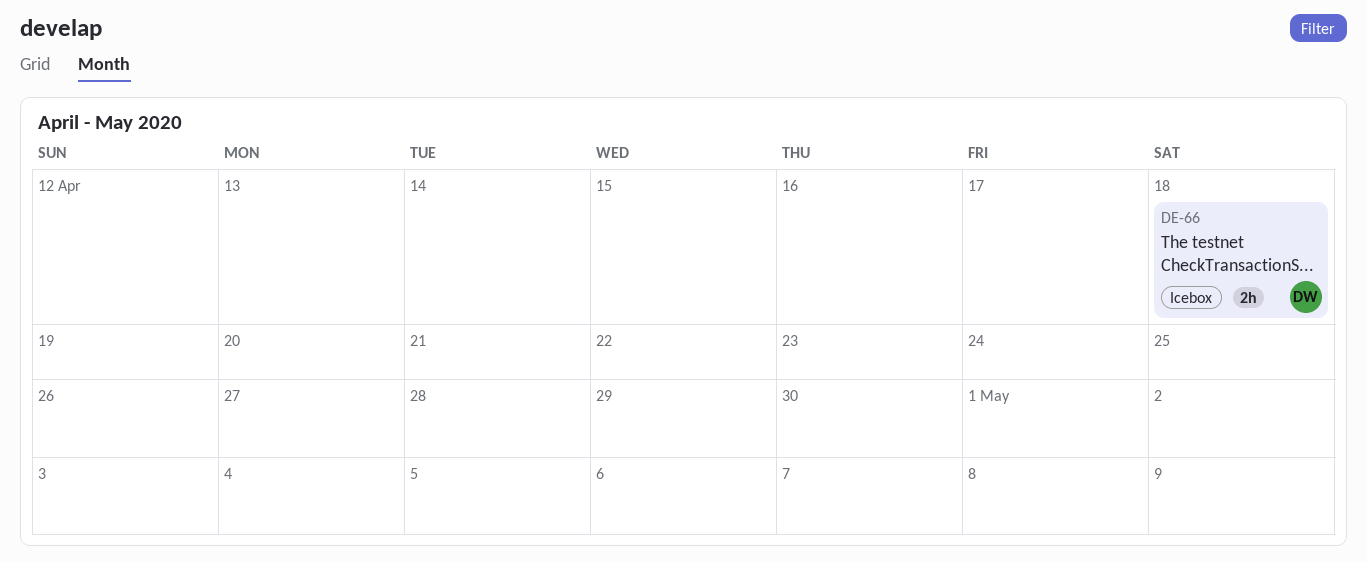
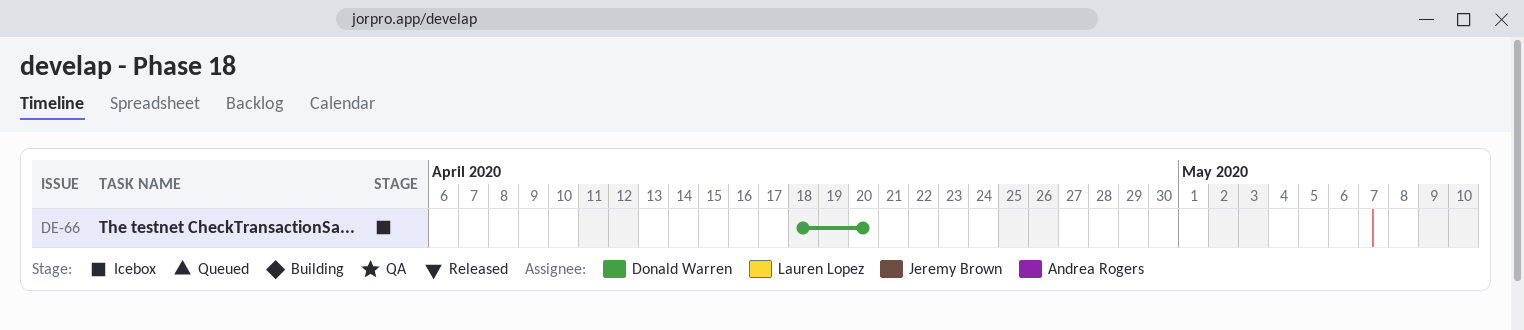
DE-66, due: Apr 18 -> Apr 20

